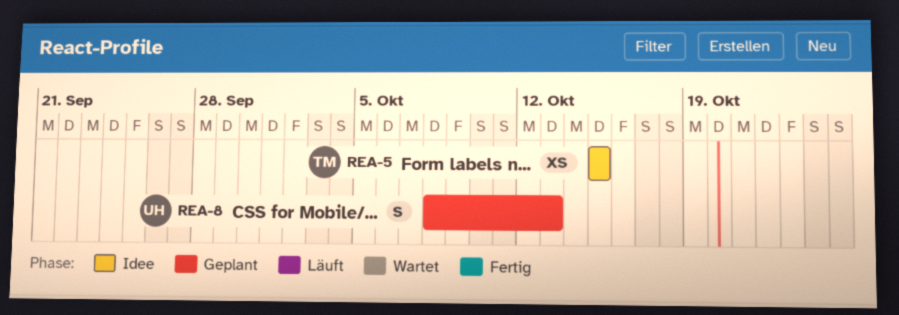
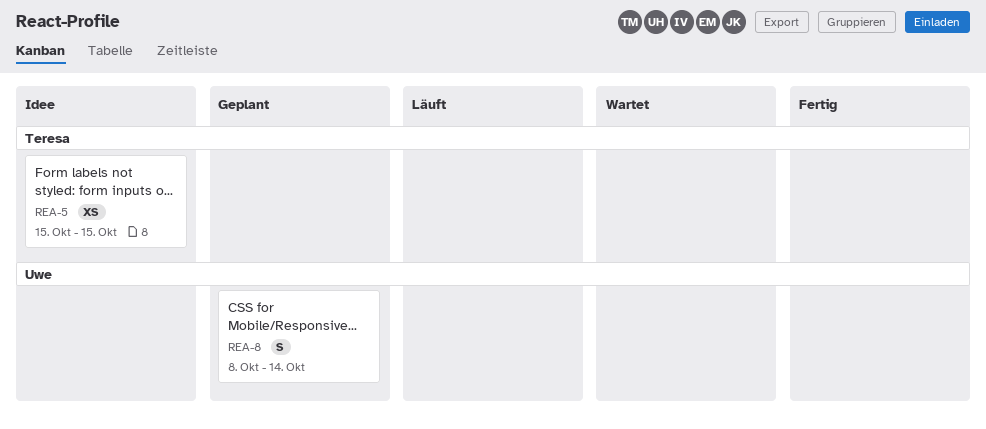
REA-8, due: Oct 13 -> Oct 14

